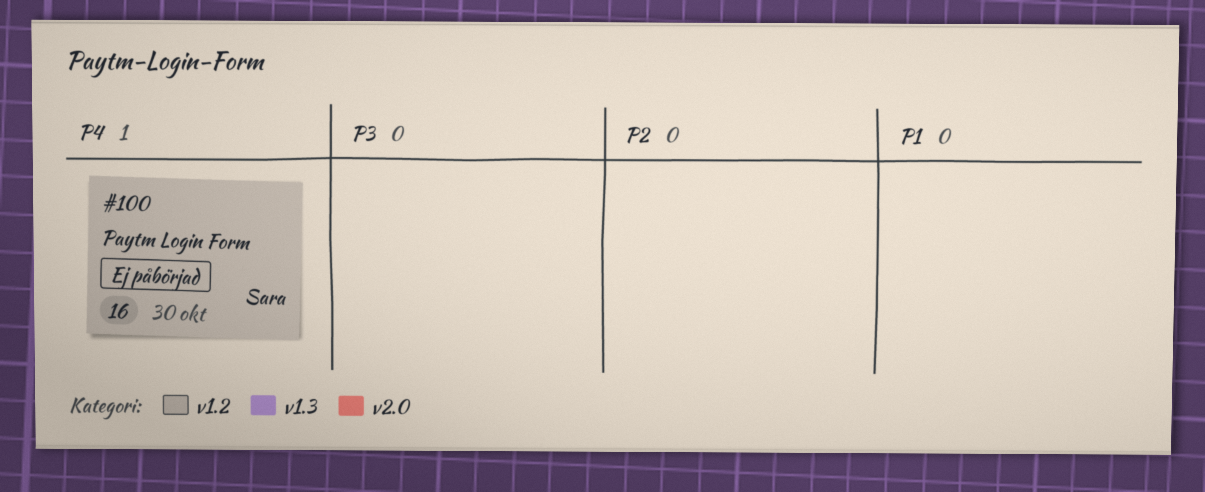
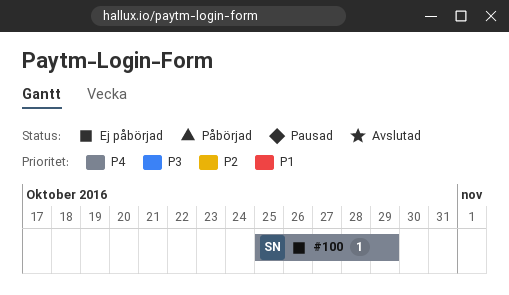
#100, estimate: 16 -> 1
#100, due: Oct 30 -> Oct 29

